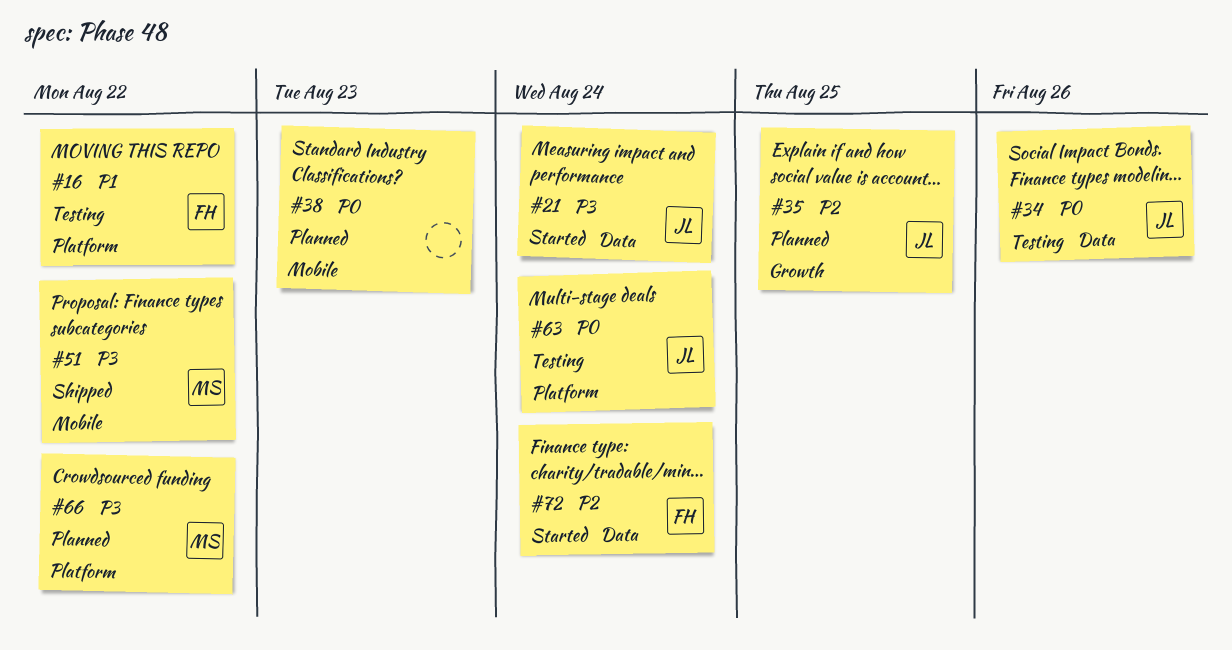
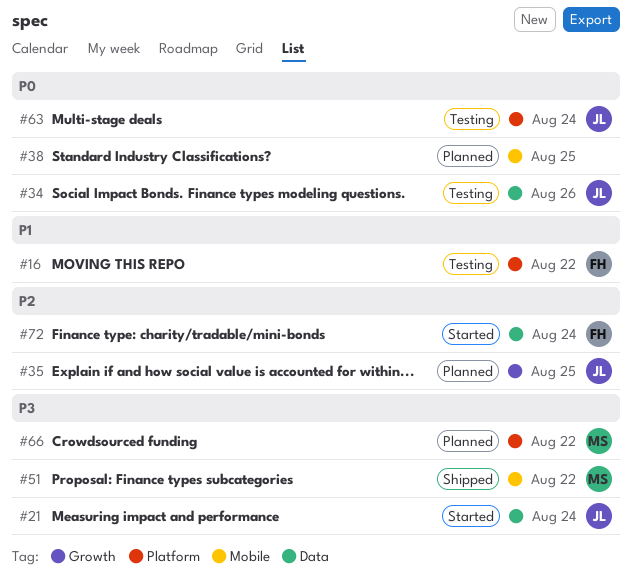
#38, due: Aug 23 -> Aug 25

